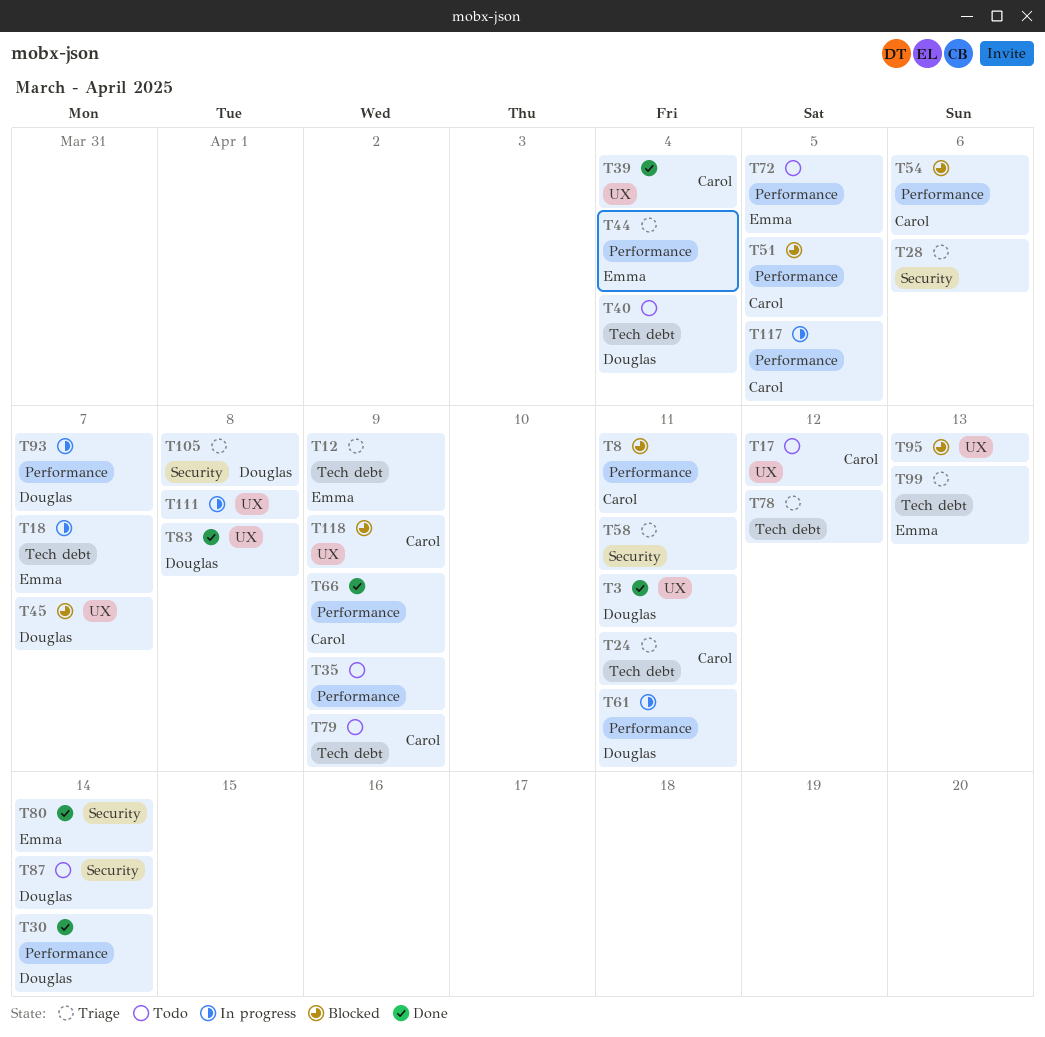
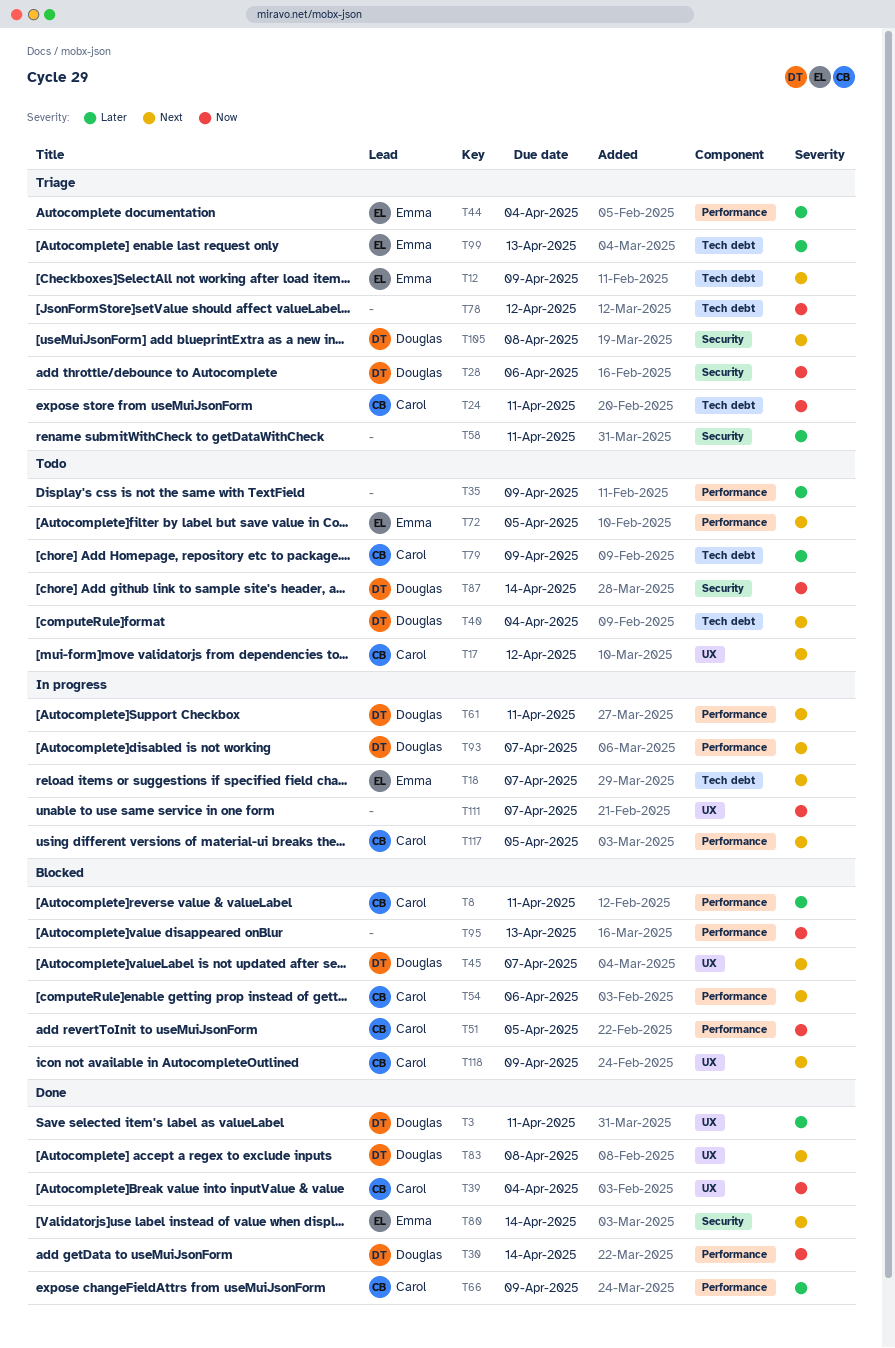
T28, owner: none -> Douglas
T95, label: UX -> Performance
T111, due: Apr 8 -> Apr 7

